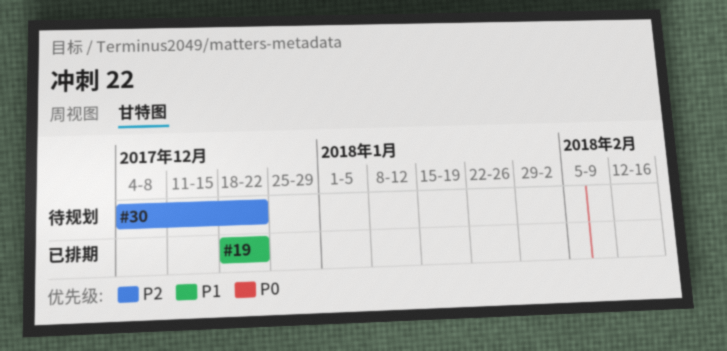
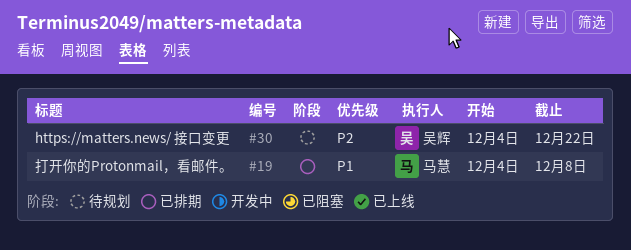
#19, start: Dec 18 -> Dec 4
#19, due: Dec 22 -> Dec 8

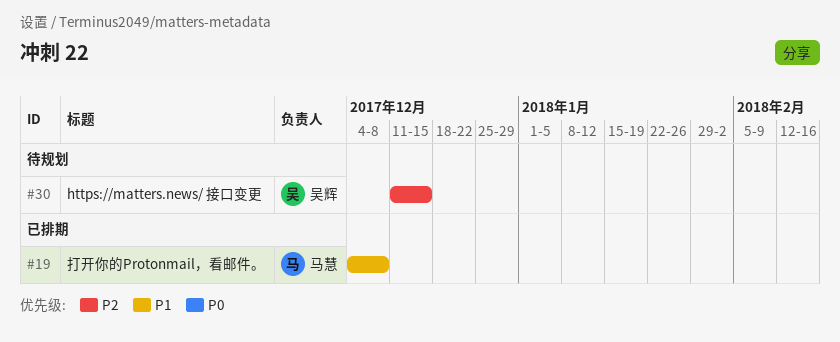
#30, start: Dec 4 -> Dec 11
#30, due: Dec 22 -> Dec 15

